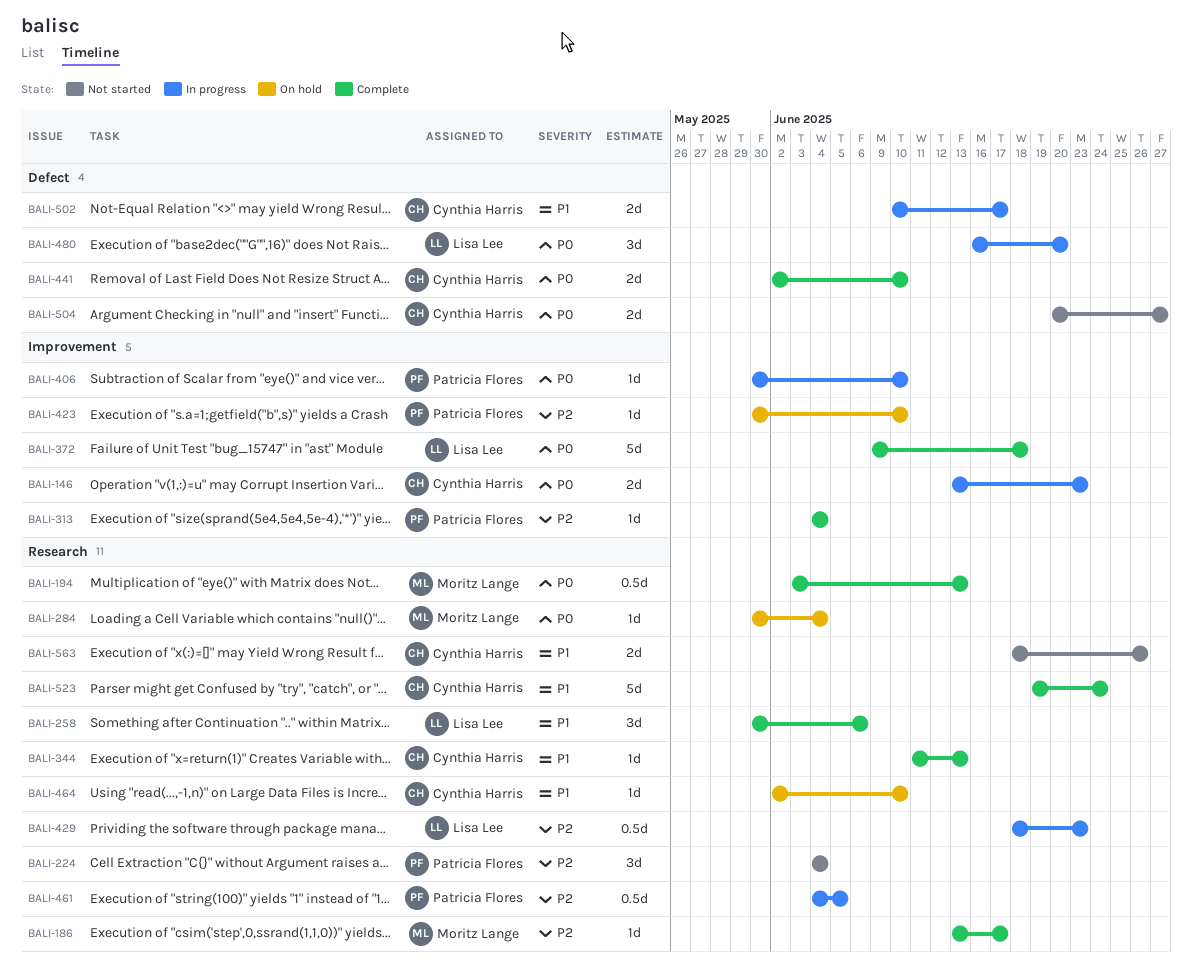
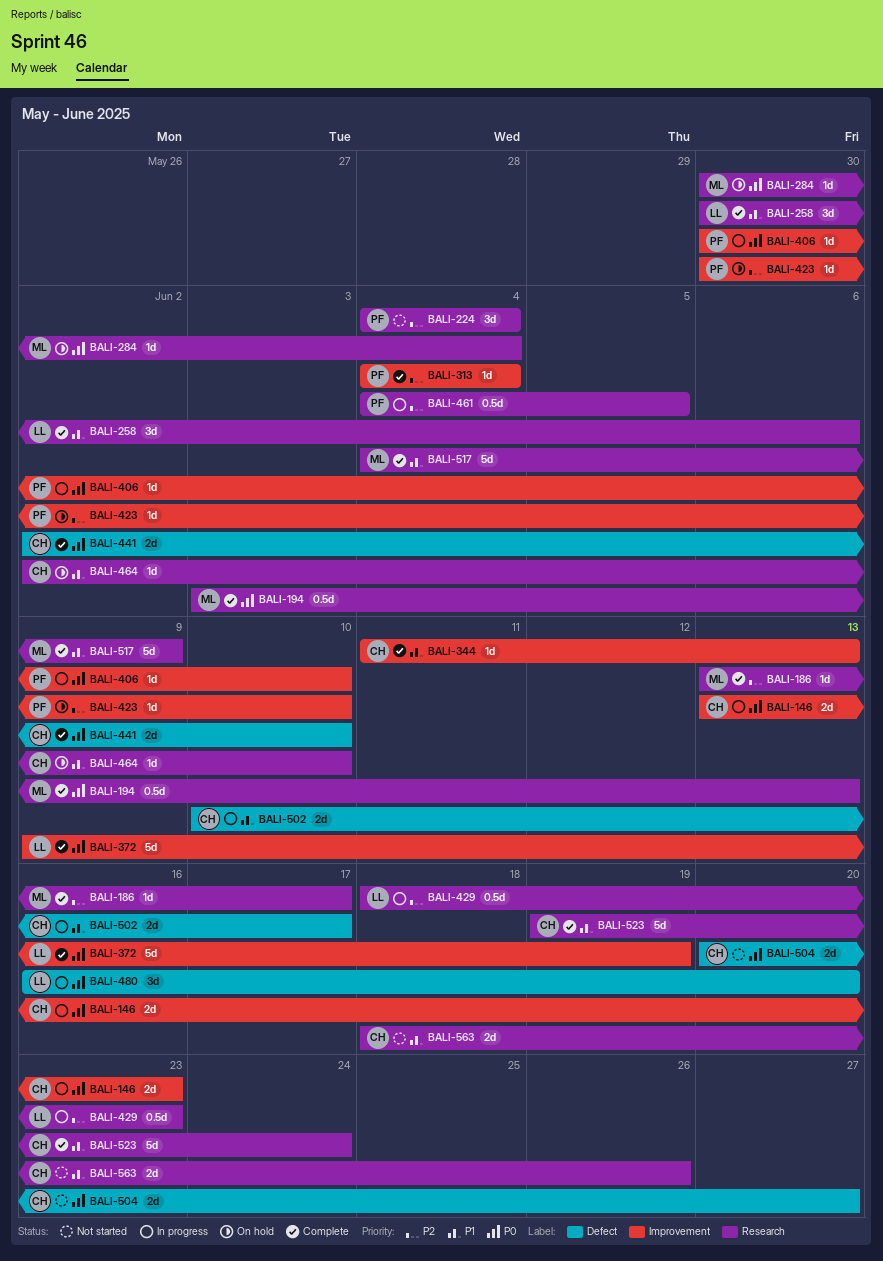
BALI-344, label: Research -> Improvement
BALI-372, due: Jun 18 -> Jun 19
BALI-517: none -> present

